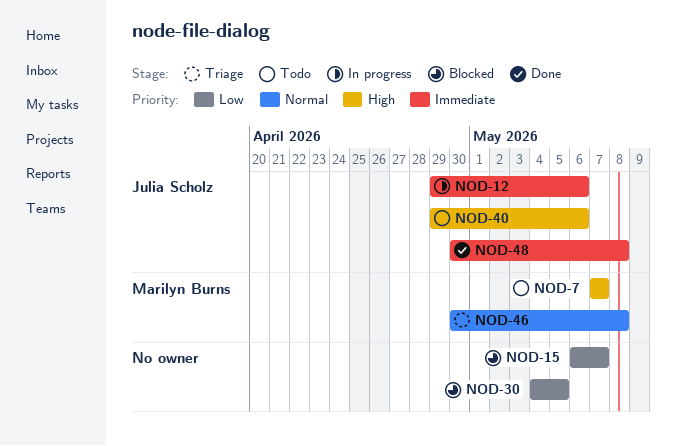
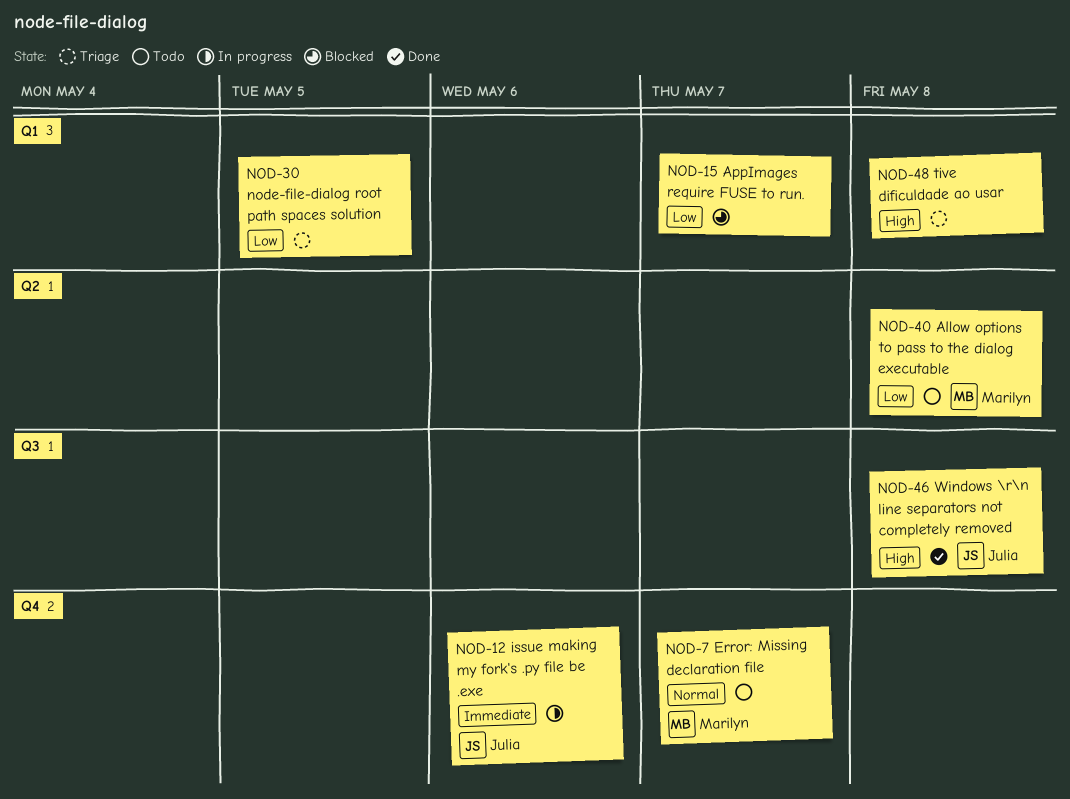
NOD-7, priority: High -> Normal
NOD-30, status: Blocked -> Triage
NOD-40, owner: Julia Scholz -> Marilyn Burns
NOD-40, priority: High -> Low
NOD-40, due: May 6 -> May 8
NOD-46, status: Triage -> Done
NOD-46, owner: Marilyn Burns -> Julia Scholz
NOD-46, priority: Normal -> High
NOD-48, status: Done -> Triage
NOD-48, owner: Julia Scholz -> none
NOD-48, priority: Immediate -> High

